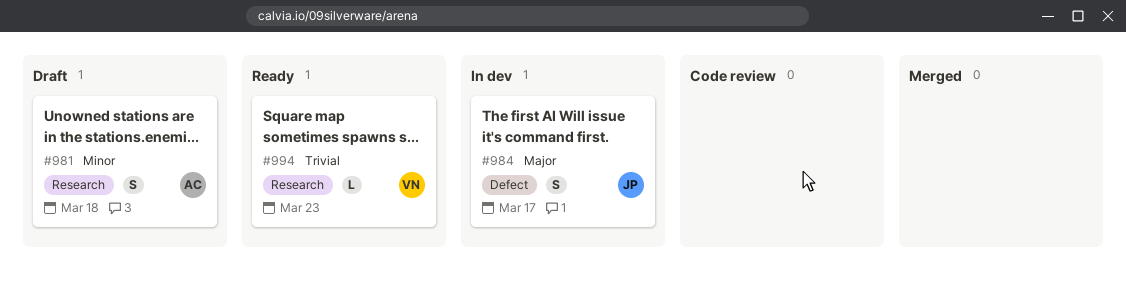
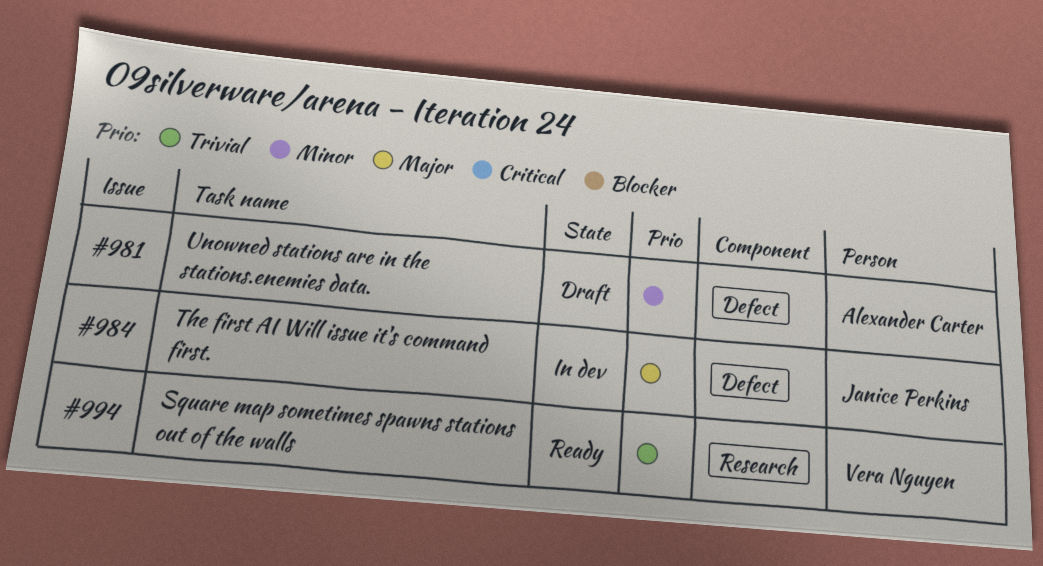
#981, label: Research -> Defect

